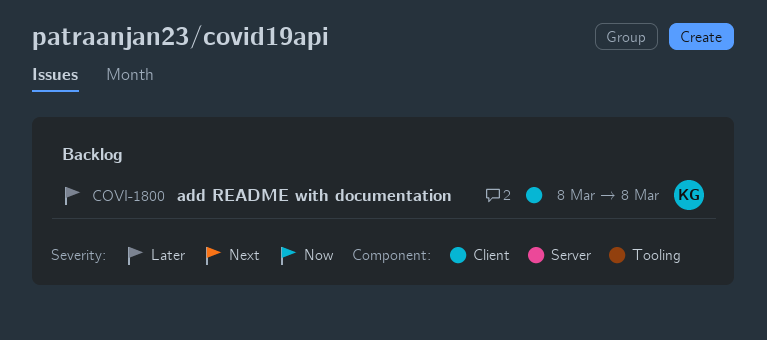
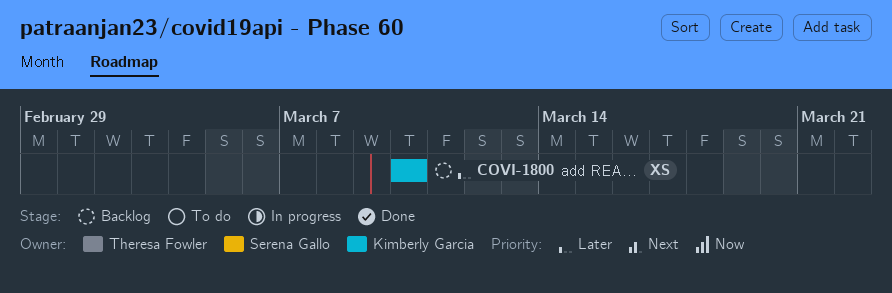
COVI-1800, start: Mar 8 -> Mar 10
COVI-1800, due: Mar 8 -> Mar 10

